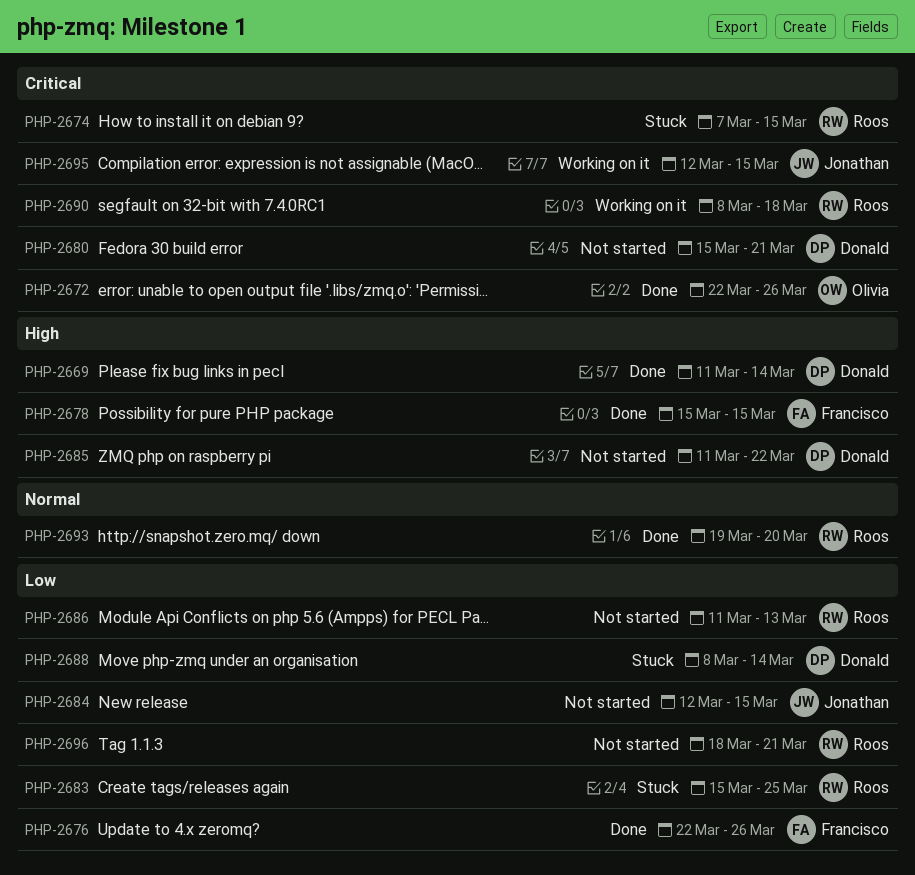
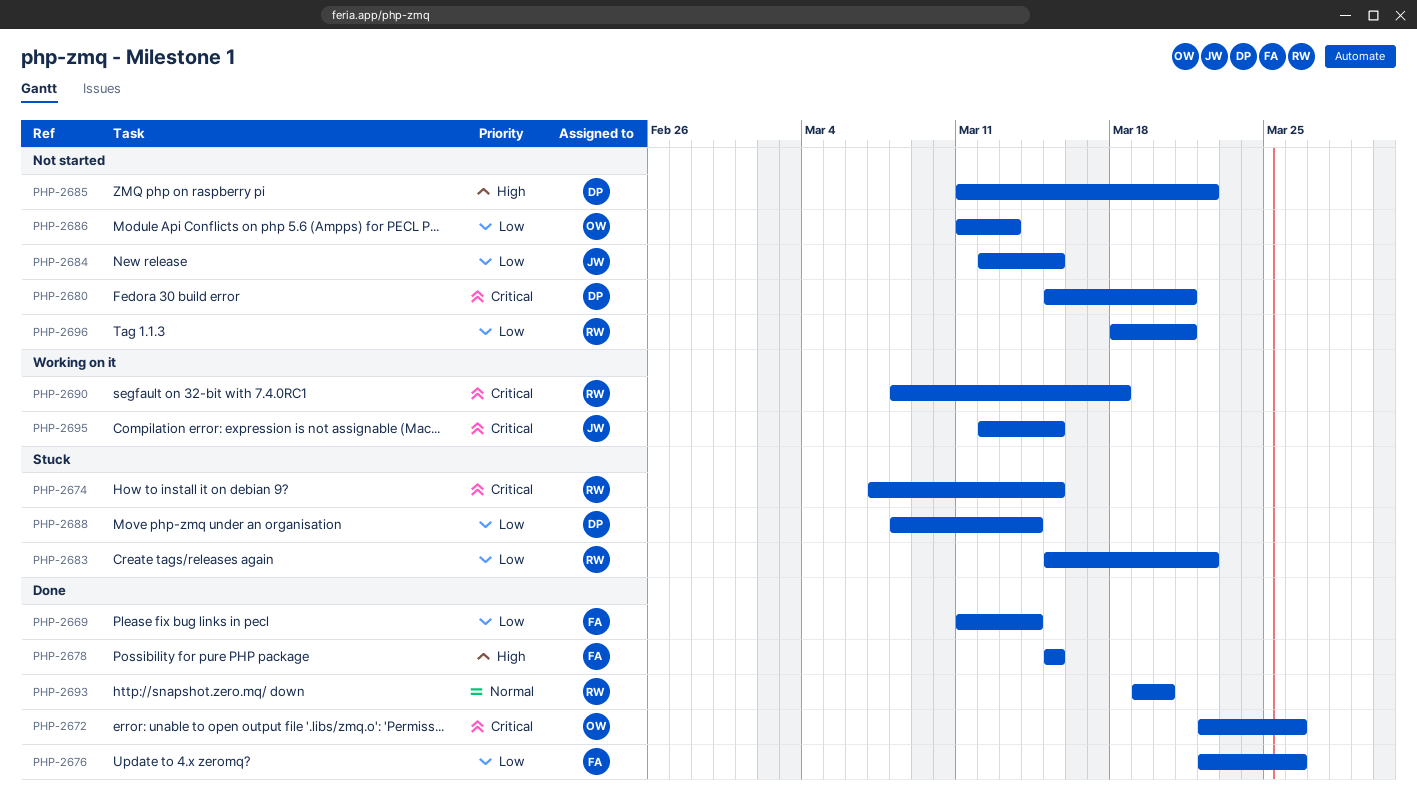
PHP-2669, owner: Donald -> Francisco
PHP-2669, priority: High -> Low
PHP-2683, due: Mar 25 -> Mar 22
PHP-2686, owner: Roos -> Olivia

